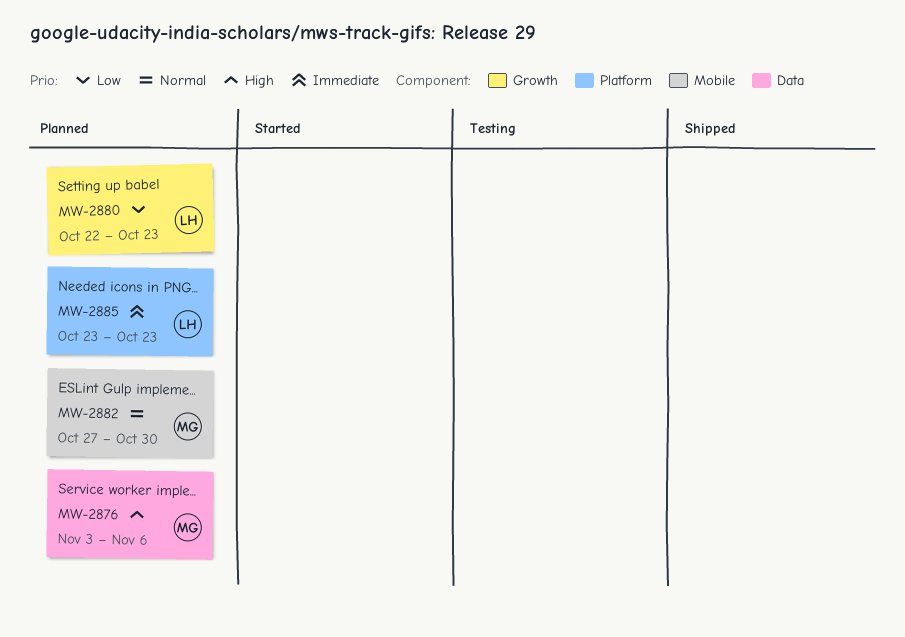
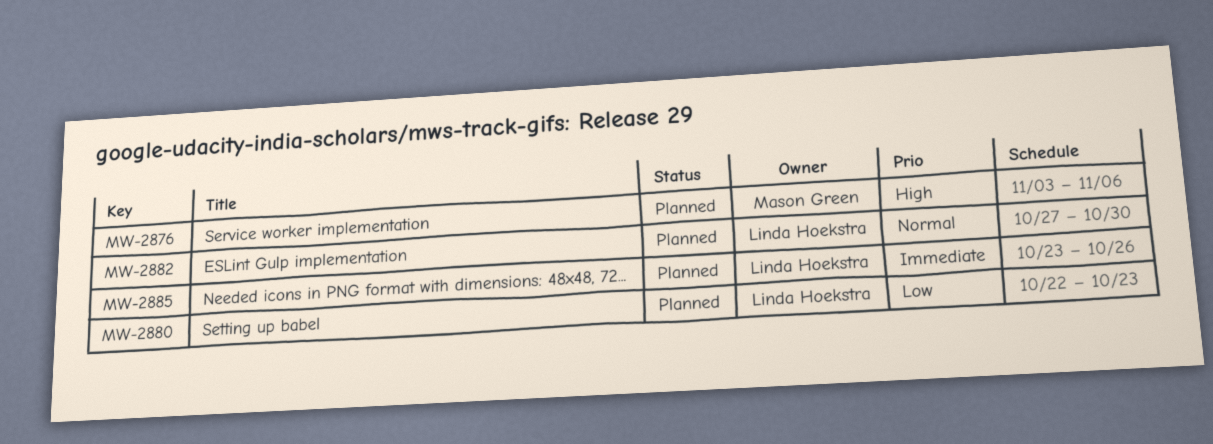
MW-2882, owner: Mason Green -> Linda Hoekstra
MW-2885, due: Oct 23 -> Oct 26

